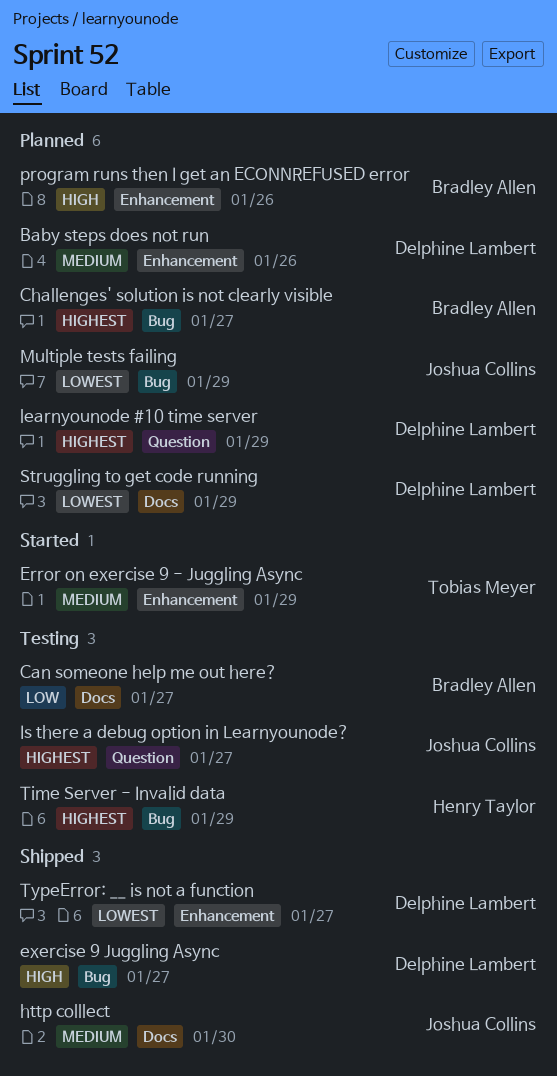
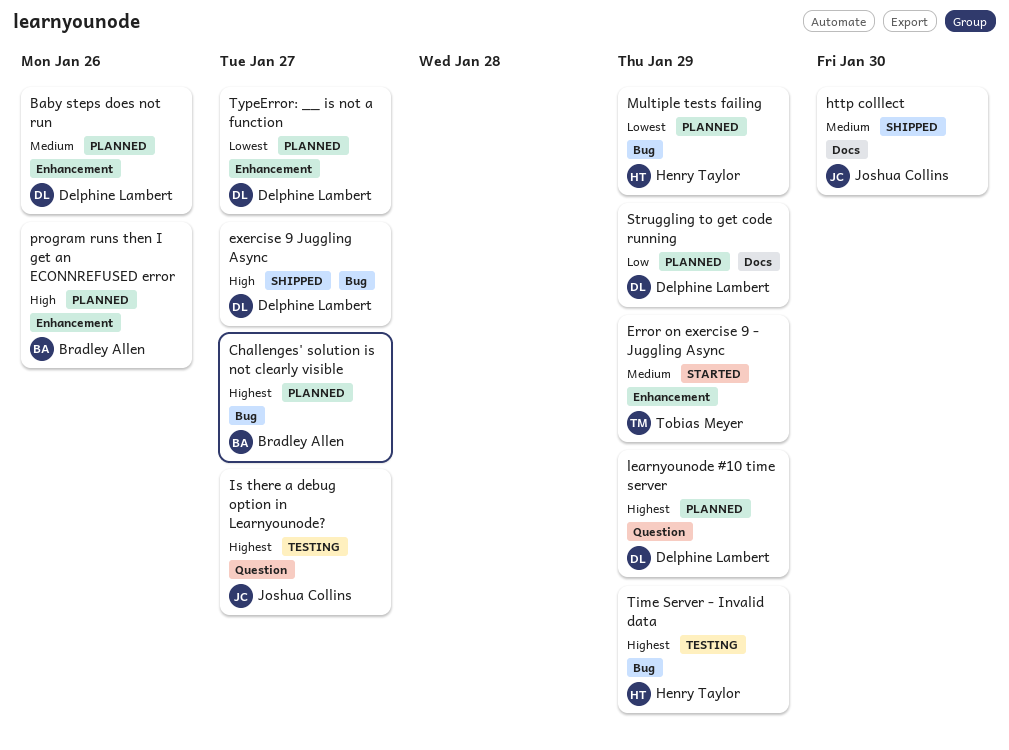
Can someone help me out here?: present -> none
Multiple tests failing, owner: Joshua Collins -> Henry Taylor
Struggling to get code running, priority: Lowest -> Low
TypeError: __ is not a function, status: Shipped -> Planned

